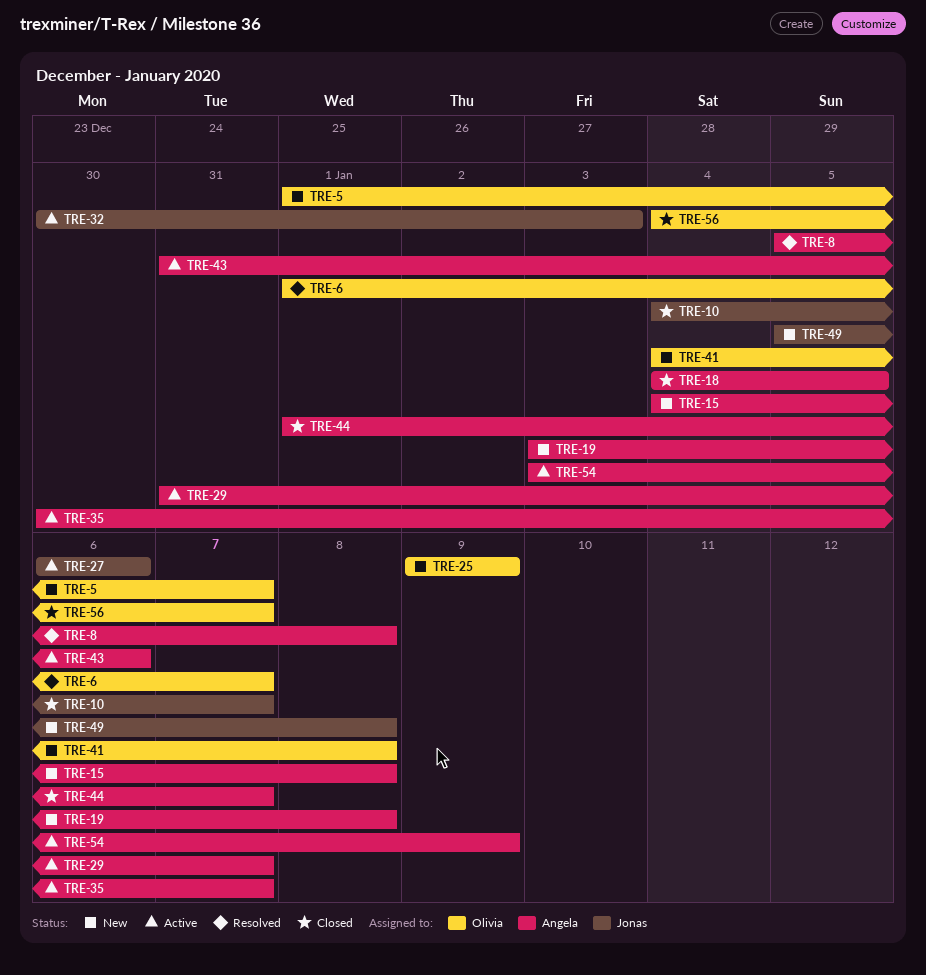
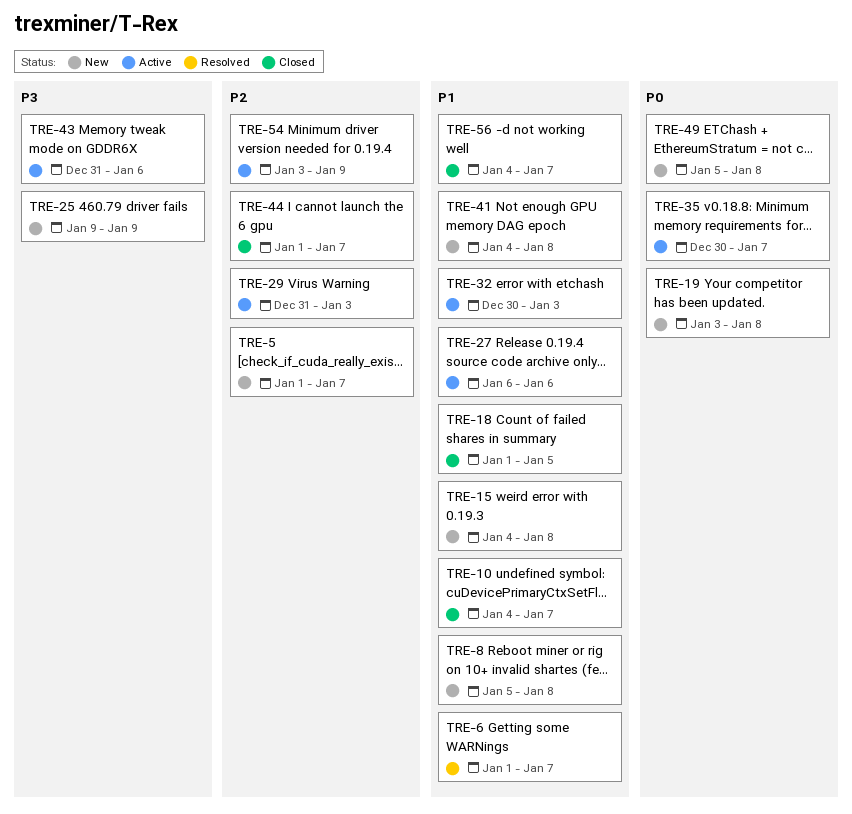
TRE-8, status: Resolved -> New
TRE-18, start: Jan 4 -> Jan 1
TRE-29, due: Jan 7 -> Jan 3

